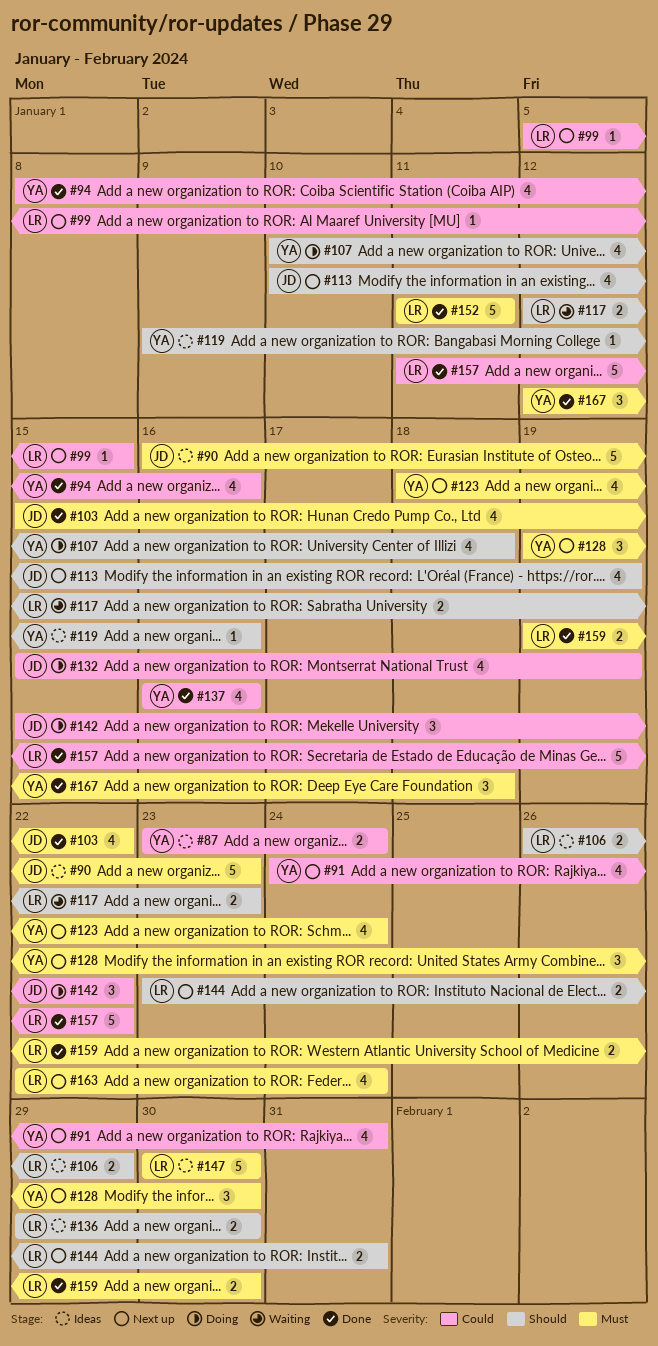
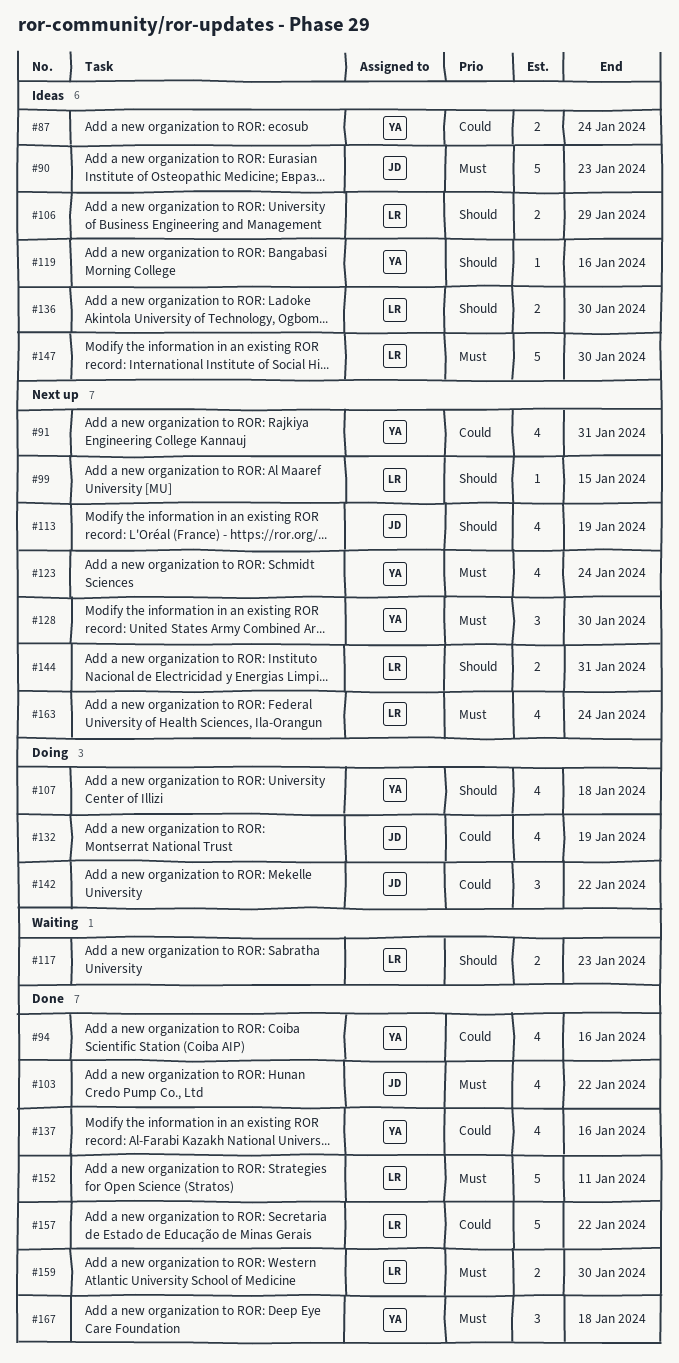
#99, priority: Could -> Should

